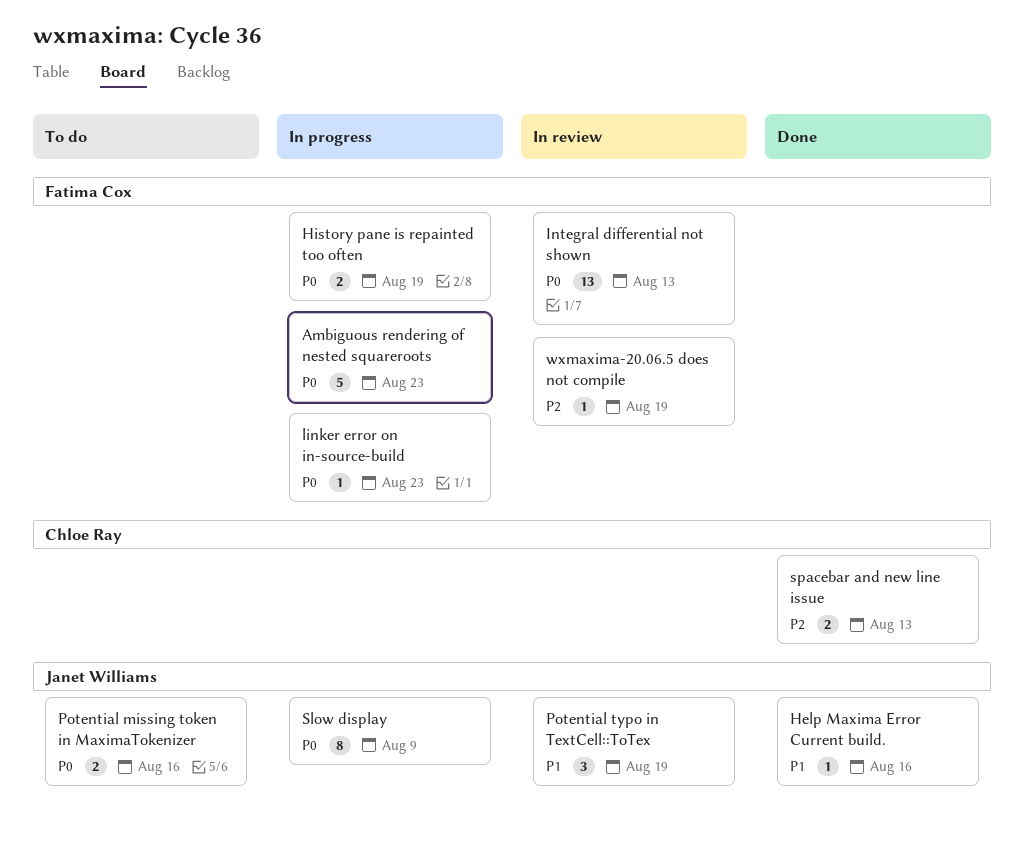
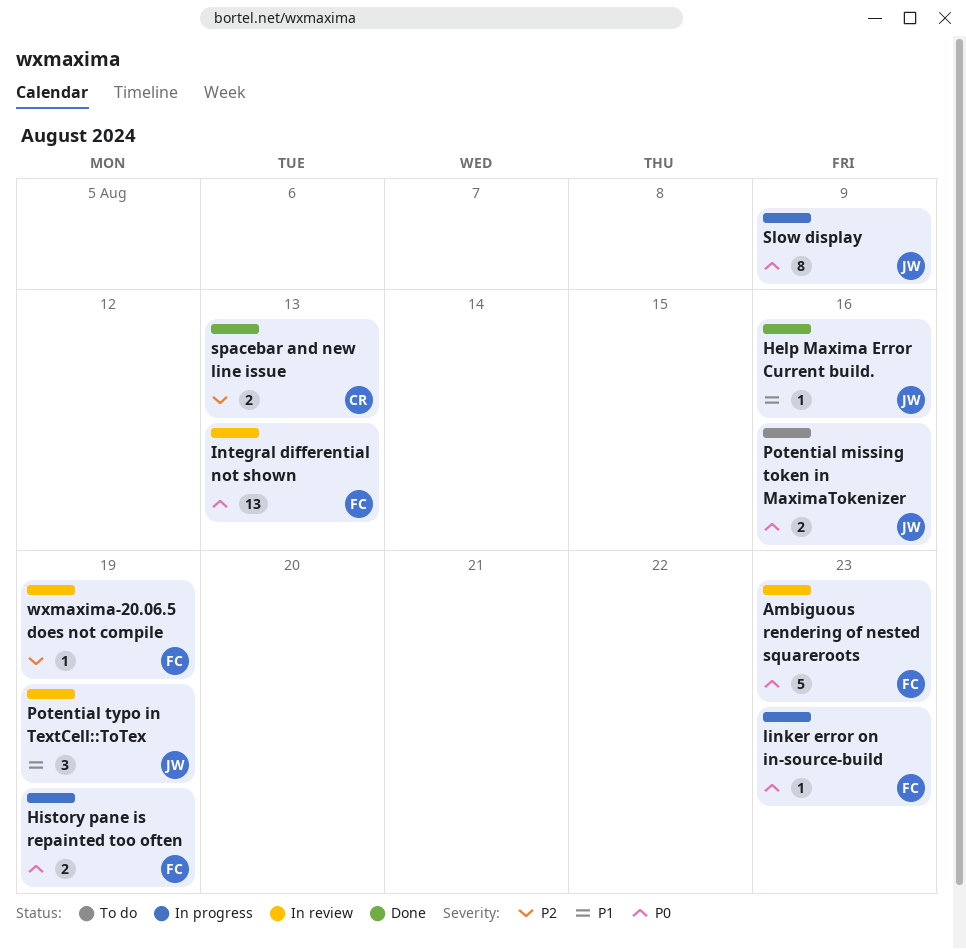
Ambiguous rendering of nested squareroots, status: In progress -> In review

